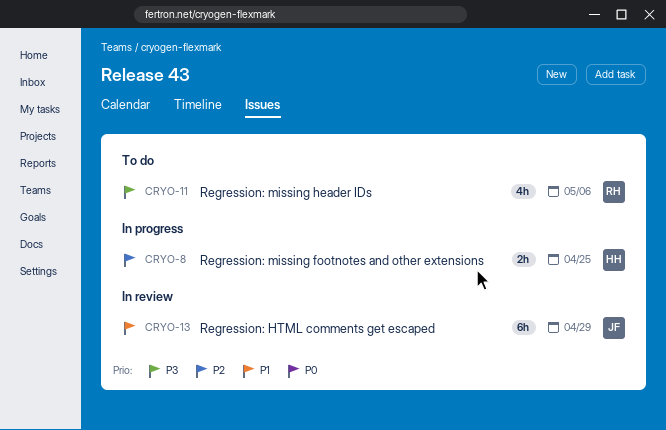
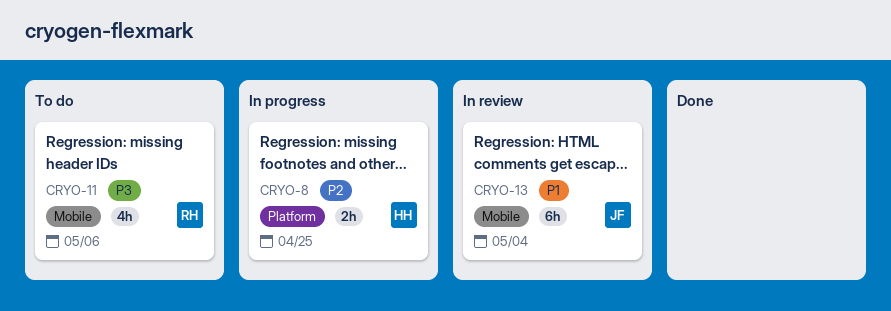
CRYO-13, due: Apr 29 -> May 4

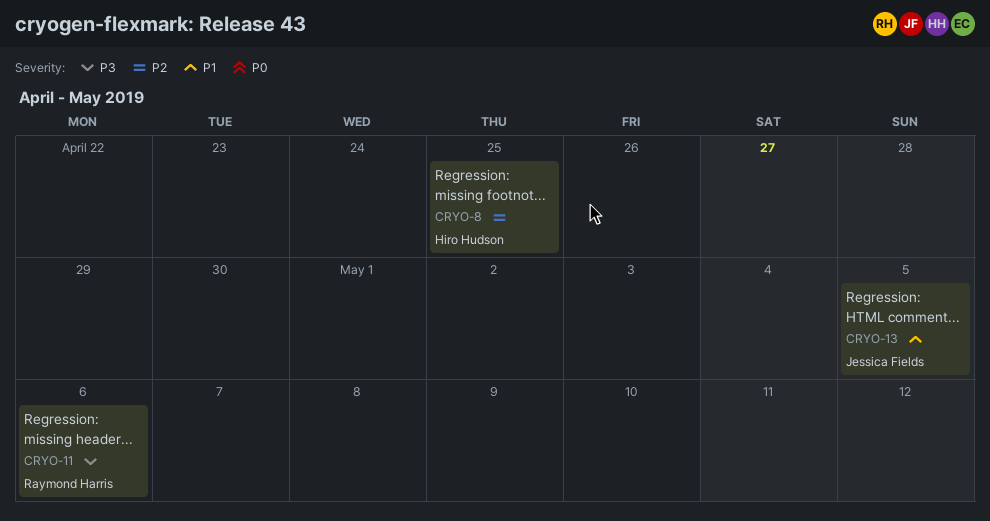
CRYO-13, due: May 4 -> May 5

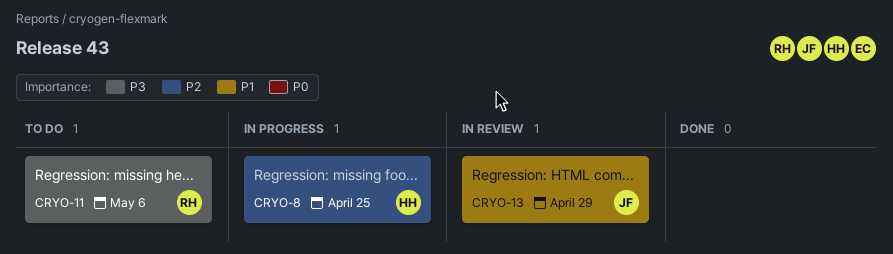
CRYO-13, due: May 5 -> Apr 29

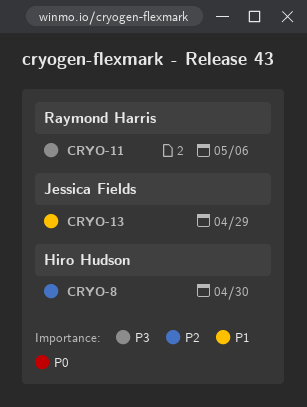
CRYO-8, due: Apr 25 -> Apr 30

